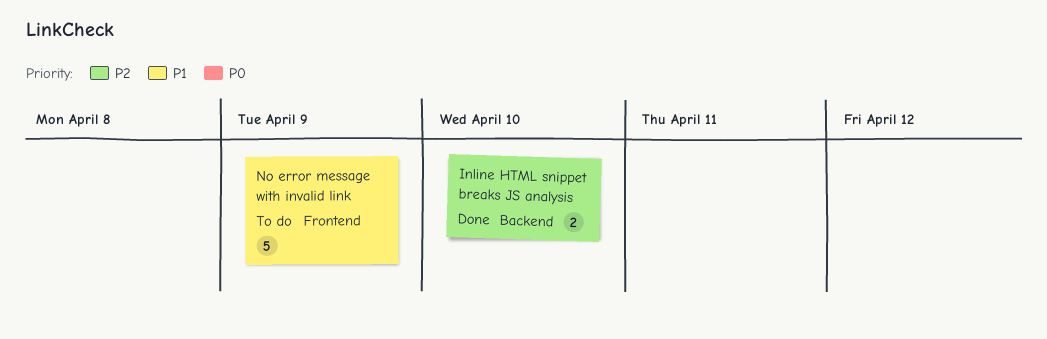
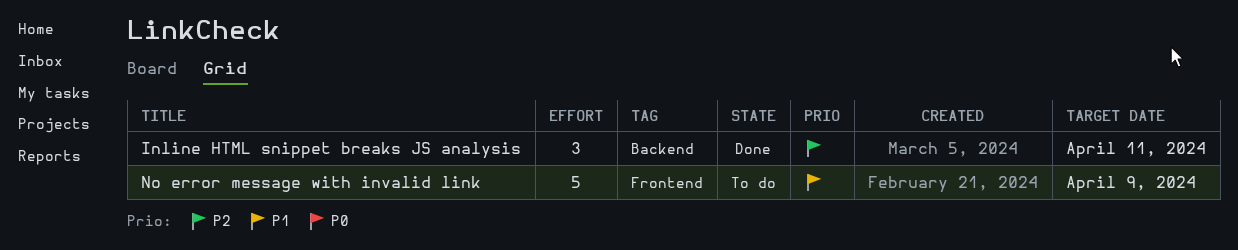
Inline HTML snippet breaks JS analysis, estimate: 2 -> 3
Inline HTML snippet breaks JS analysis, due: Apr 10 -> Apr 11

